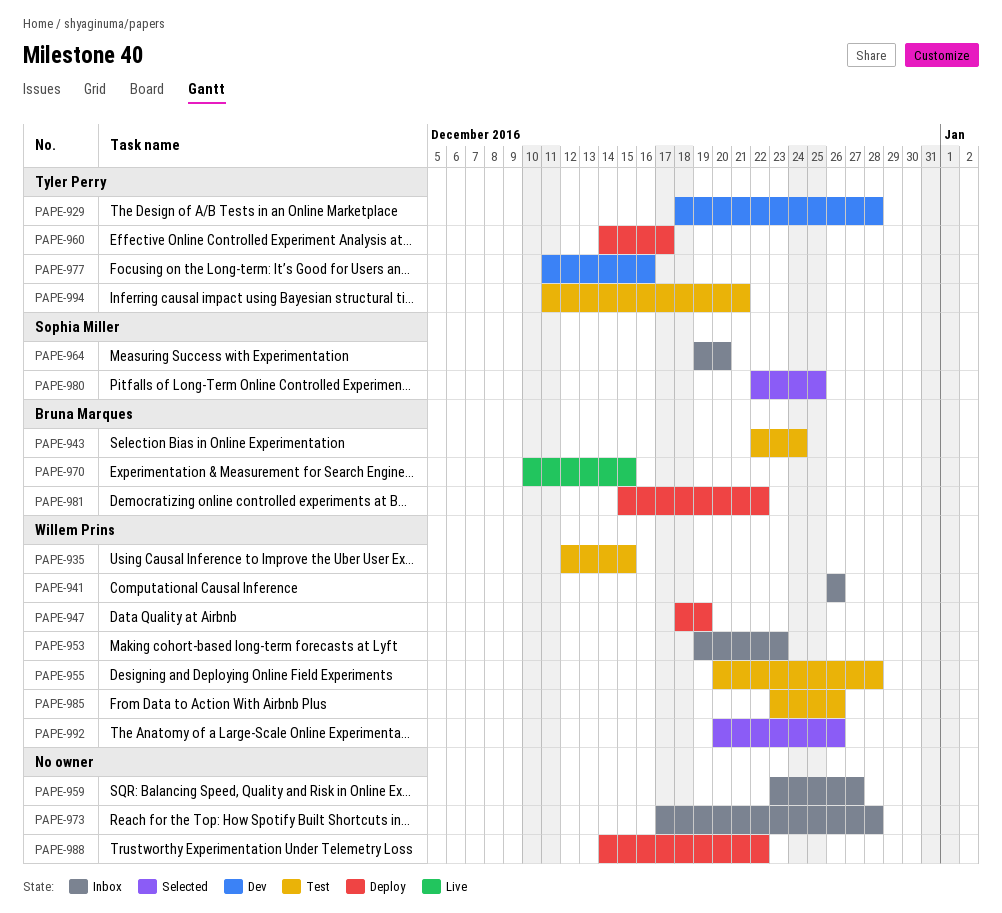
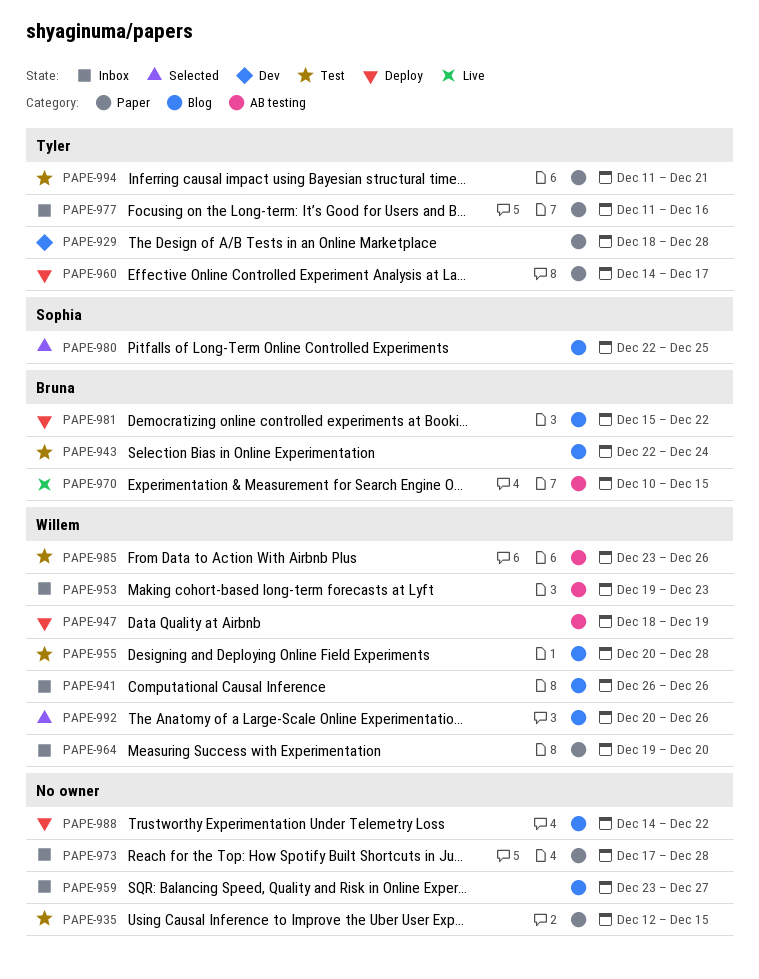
PAPE-935, owner: Willem Prins -> none
PAPE-964, owner: Sophia Miller -> Willem Prins
PAPE-977, status: Dev -> Inbox

